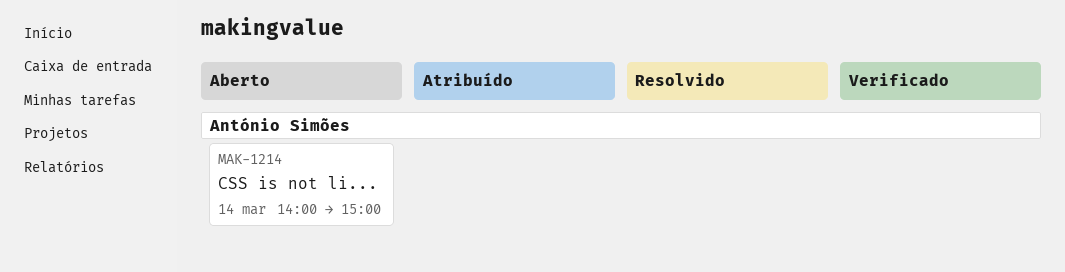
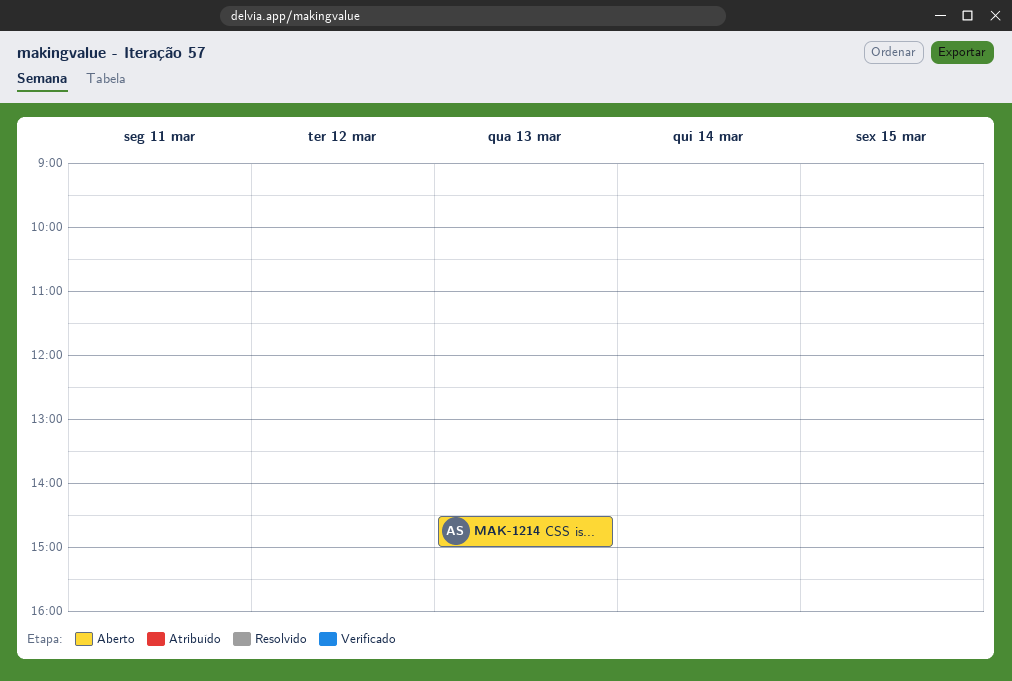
MAK-1214, day: Mar 14 -> Mar 13
MAK-1214, begins: 14:00 -> 14:30

